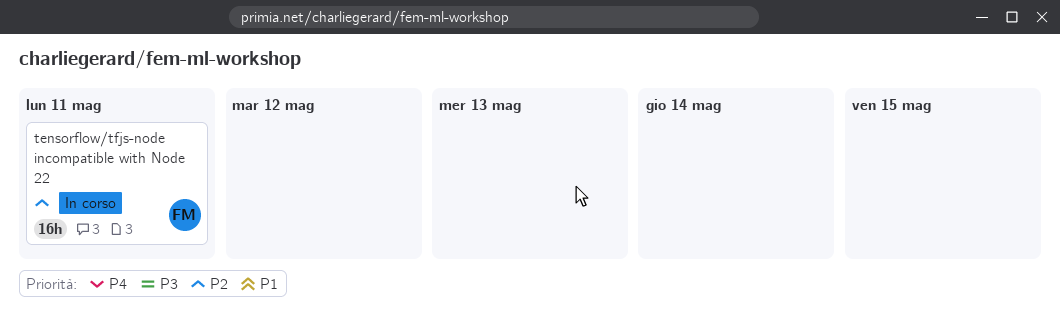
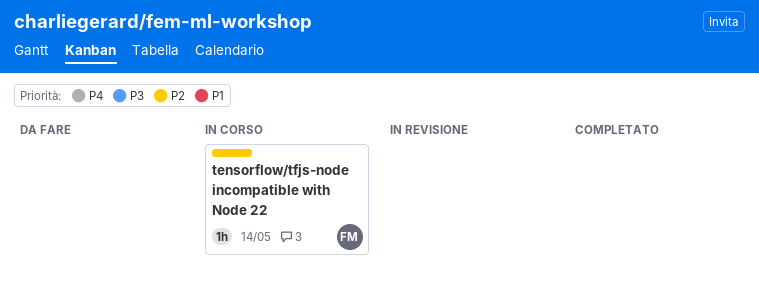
tensorflow/tfjs-node incompatible with Node 22, estimate: 16h -> 1h
tensorflow/tfjs-node incompatible with Node 22, due: May 11 -> May 14

